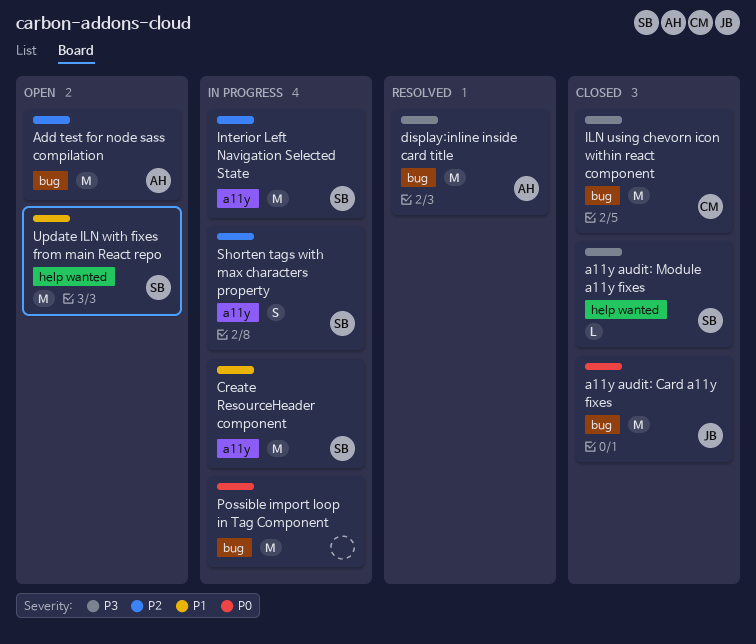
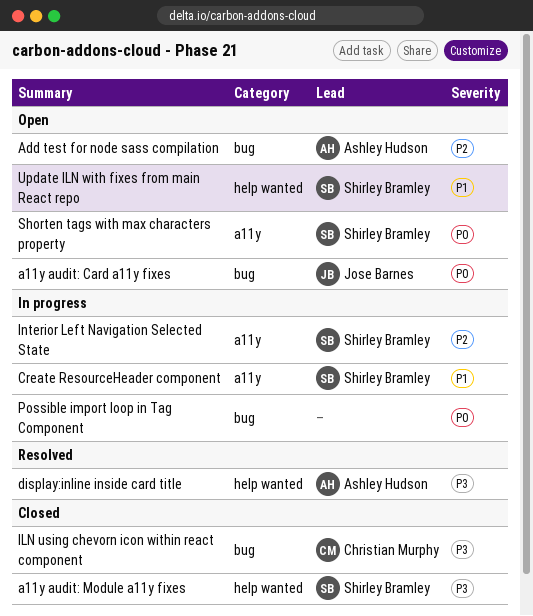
a11y audit: Card a11y fixes, status: Closed -> Open
display:inline inside card title, label: bug -> help wanted
Shorten tags with max characters property, status: In progress -> Open
Shorten tags with max characters property, priority: P2 -> P0

